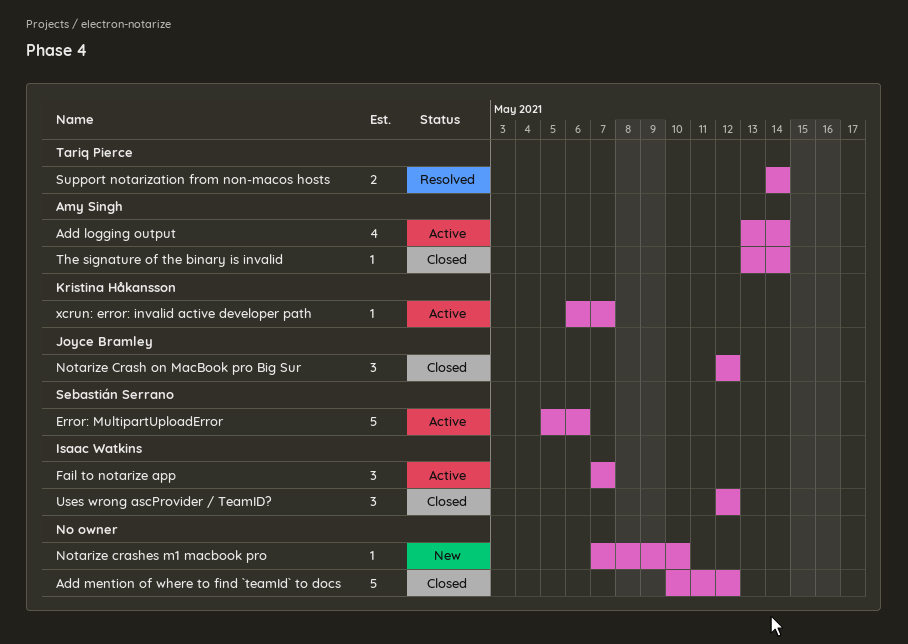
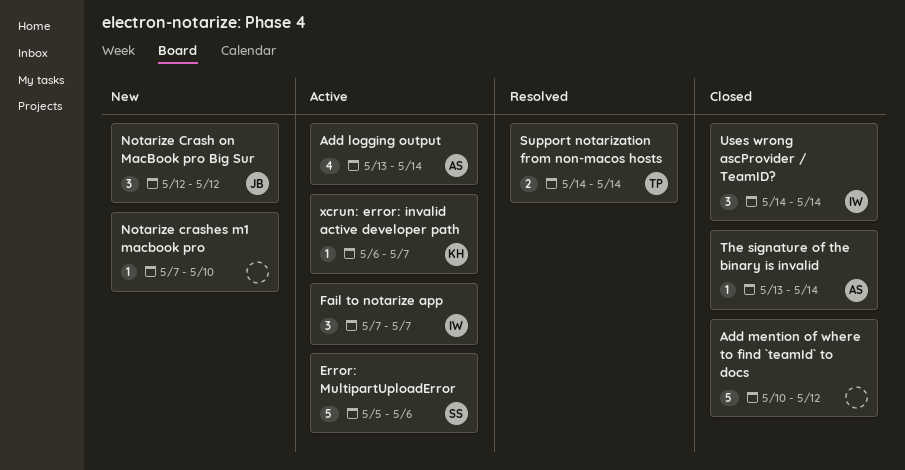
Notarize Crash on MacBook pro Big Sur, status: Closed -> New
Uses wrong ascProvider / TeamID?, start: May 12 -> May 14
Uses wrong ascProvider / TeamID?, due: May 12 -> May 14

